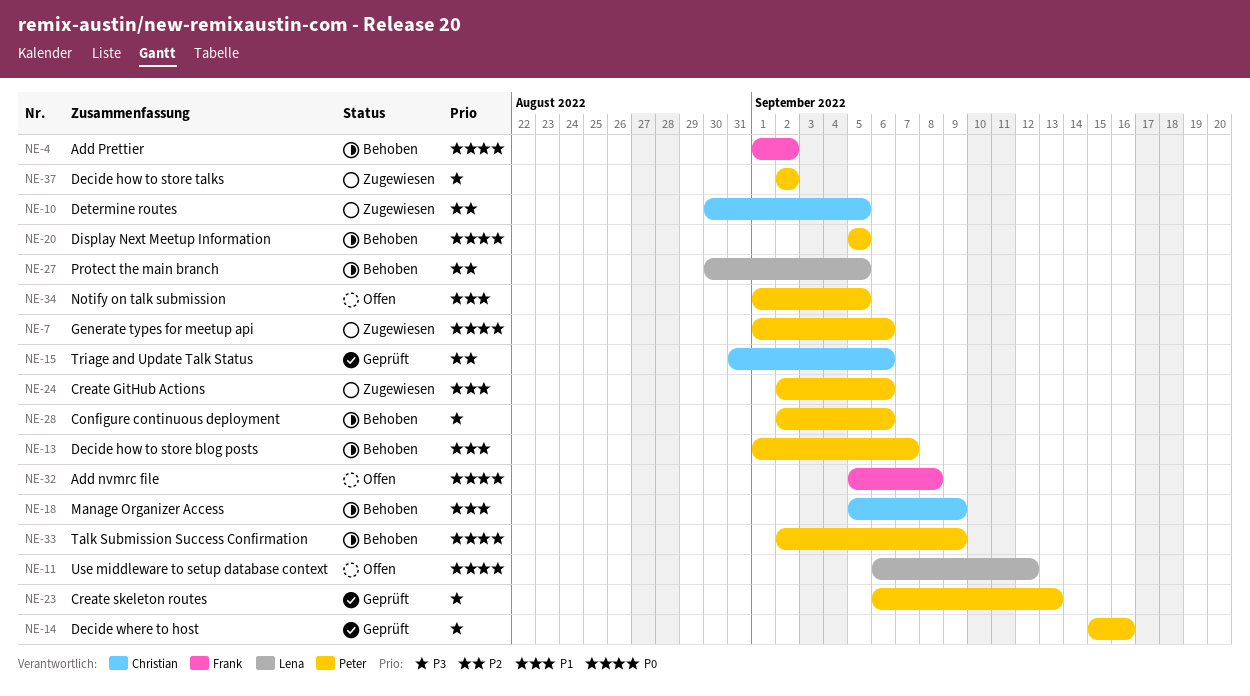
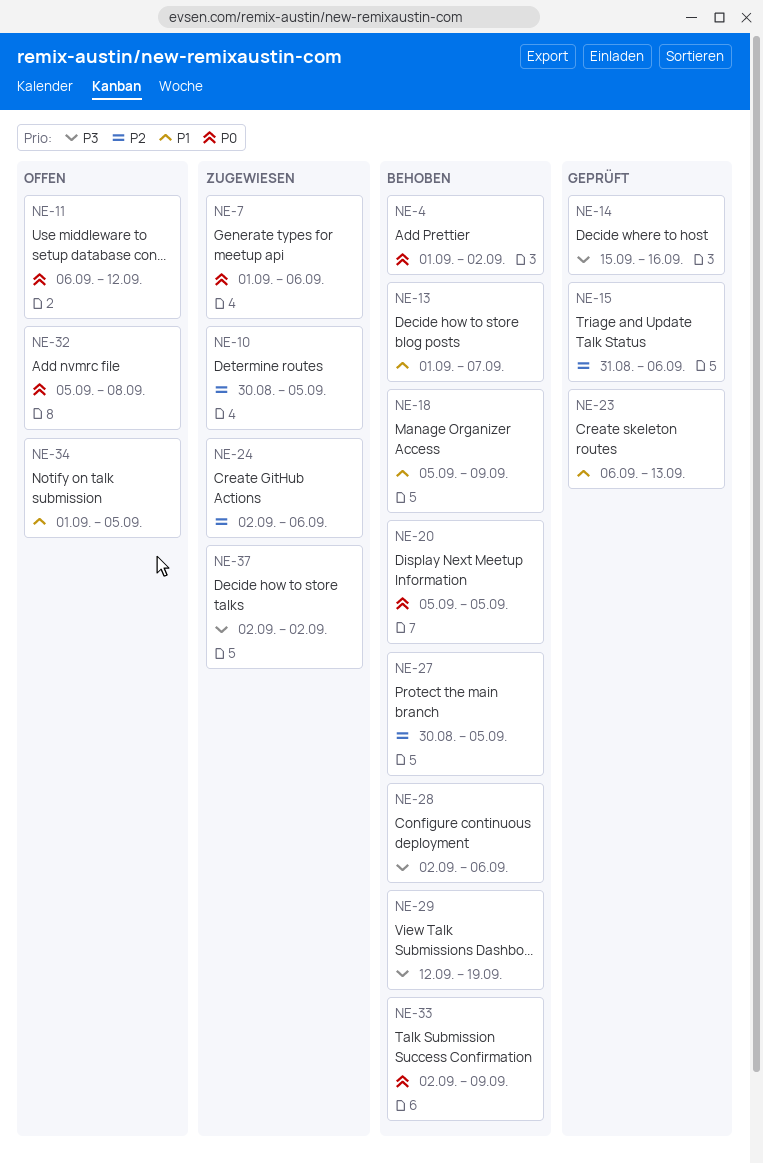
NE-23, priority: P3 -> P1
NE-24, priority: P1 -> P2
NE-29: none -> present

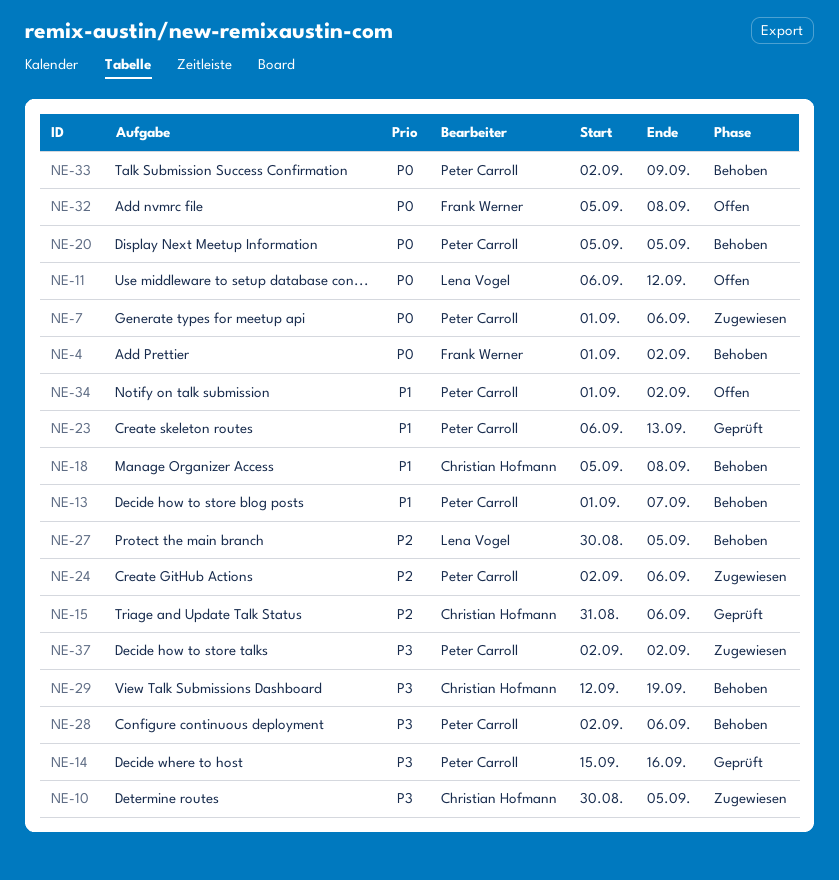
NE-10, priority: P2 -> P3
NE-18, due: Sep 9 -> Sep 8
NE-34, due: Sep 5 -> Sep 2

